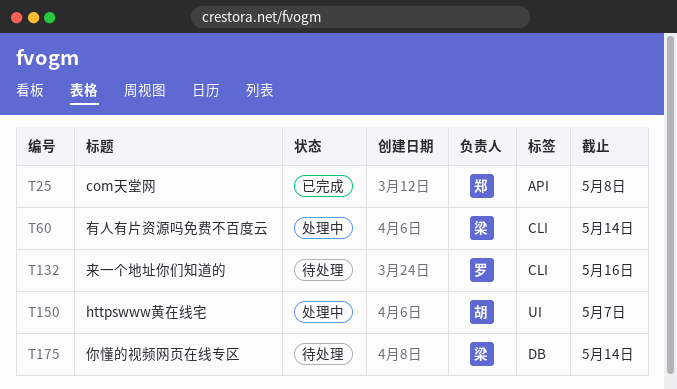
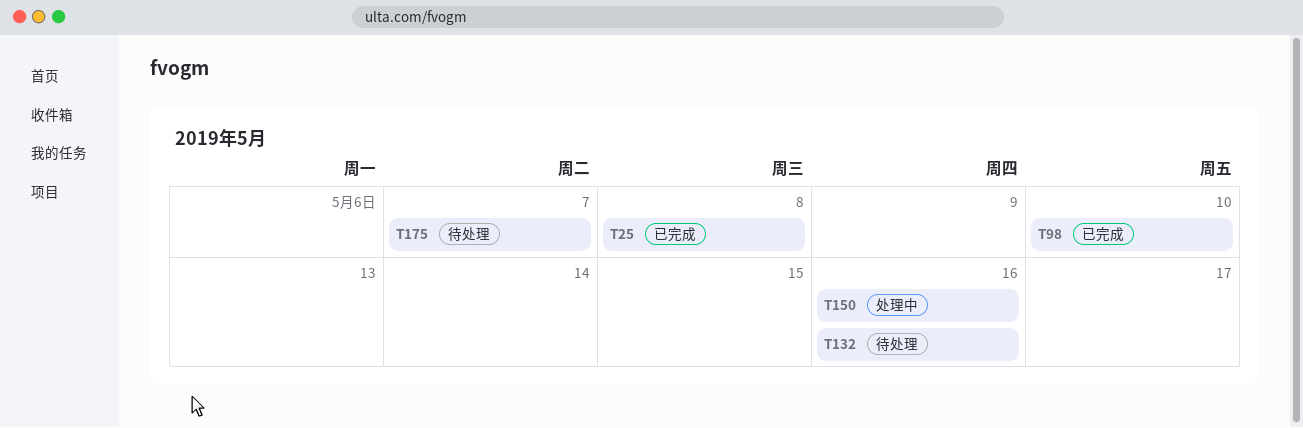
T60: present -> none
T98: none -> present
T150, due: May 7 -> May 16
T175, due: May 14 -> May 7

